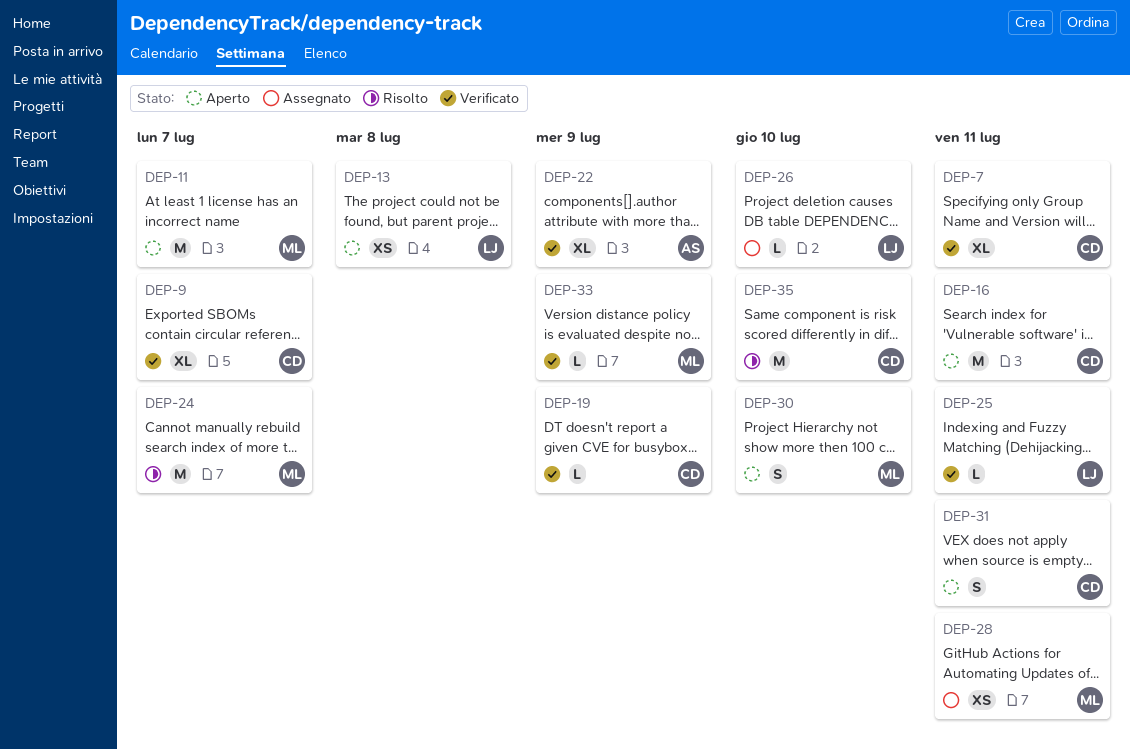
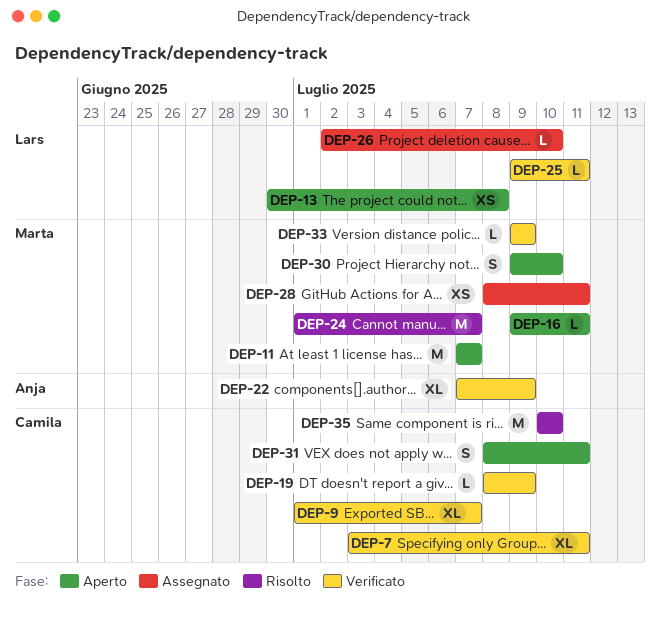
DEP-16, owner: Camila -> Marta
DEP-16, estimate: M -> L

